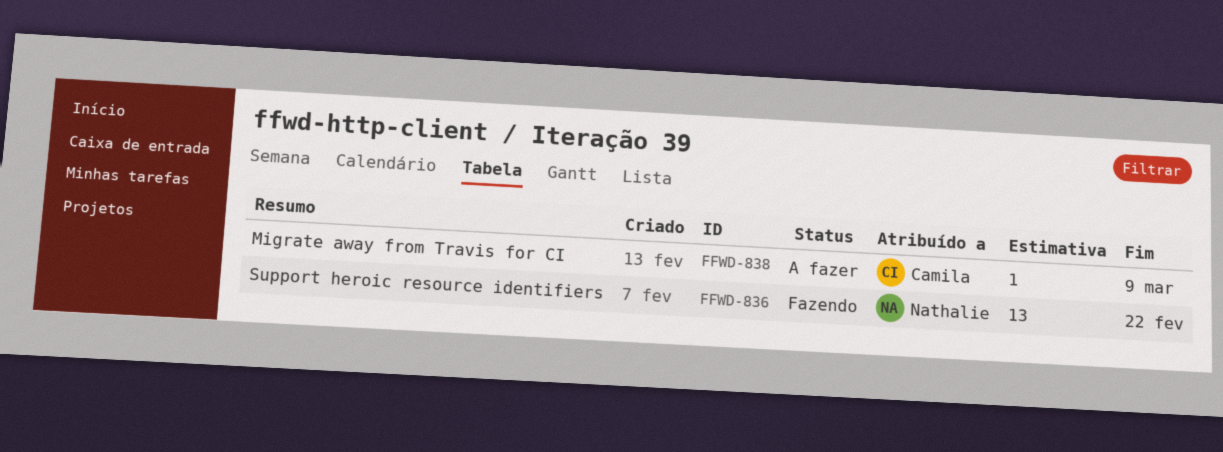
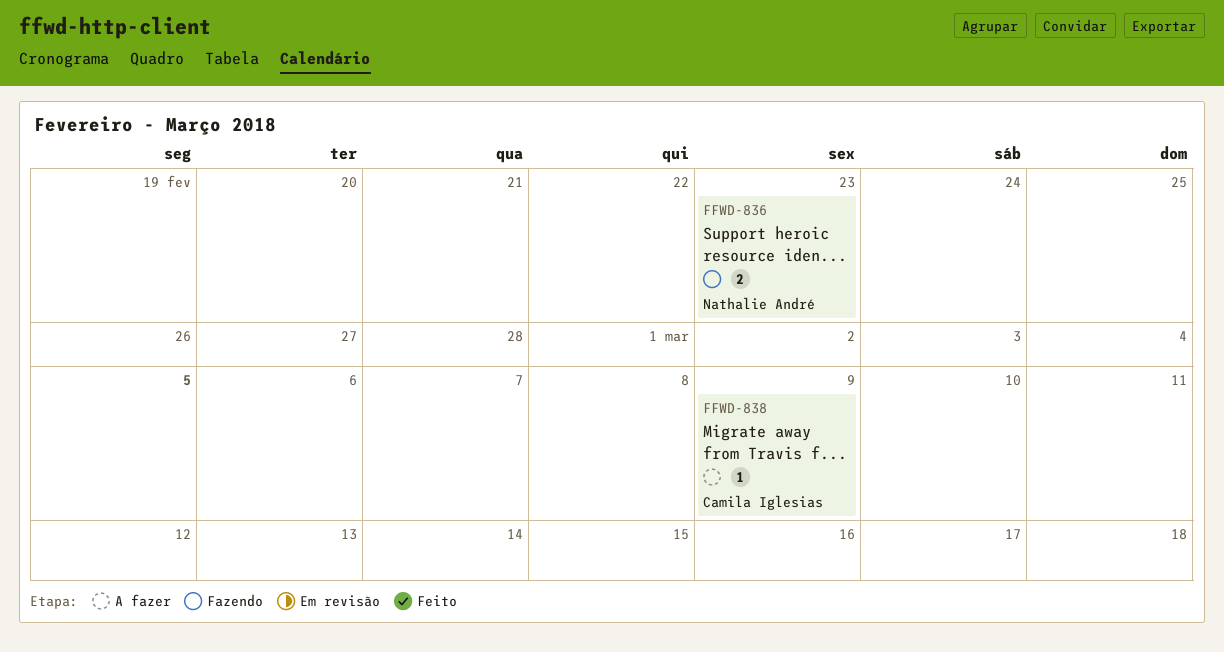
FFWD-836, estimate: 13 -> 2
FFWD-836, due: Feb 22 -> Feb 23

